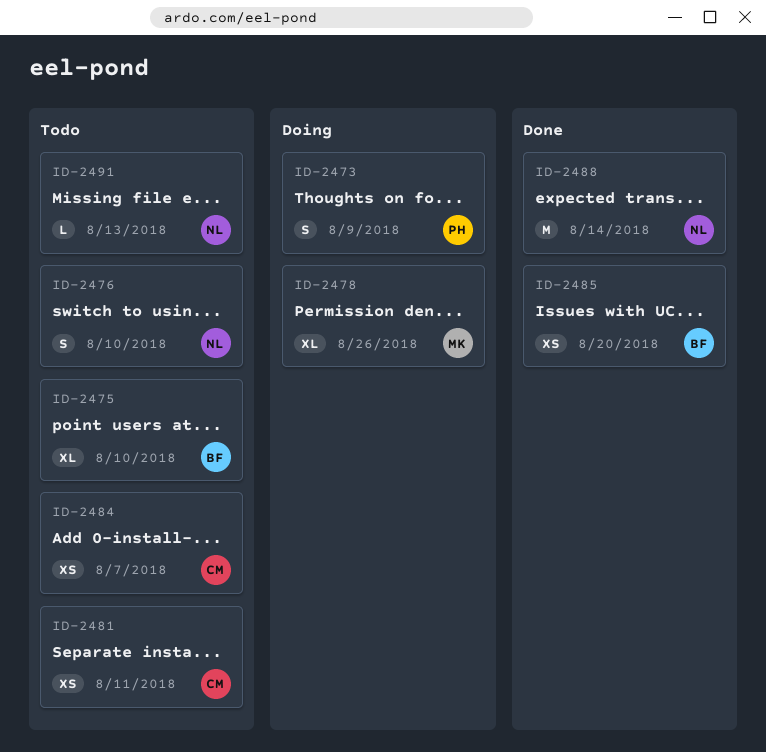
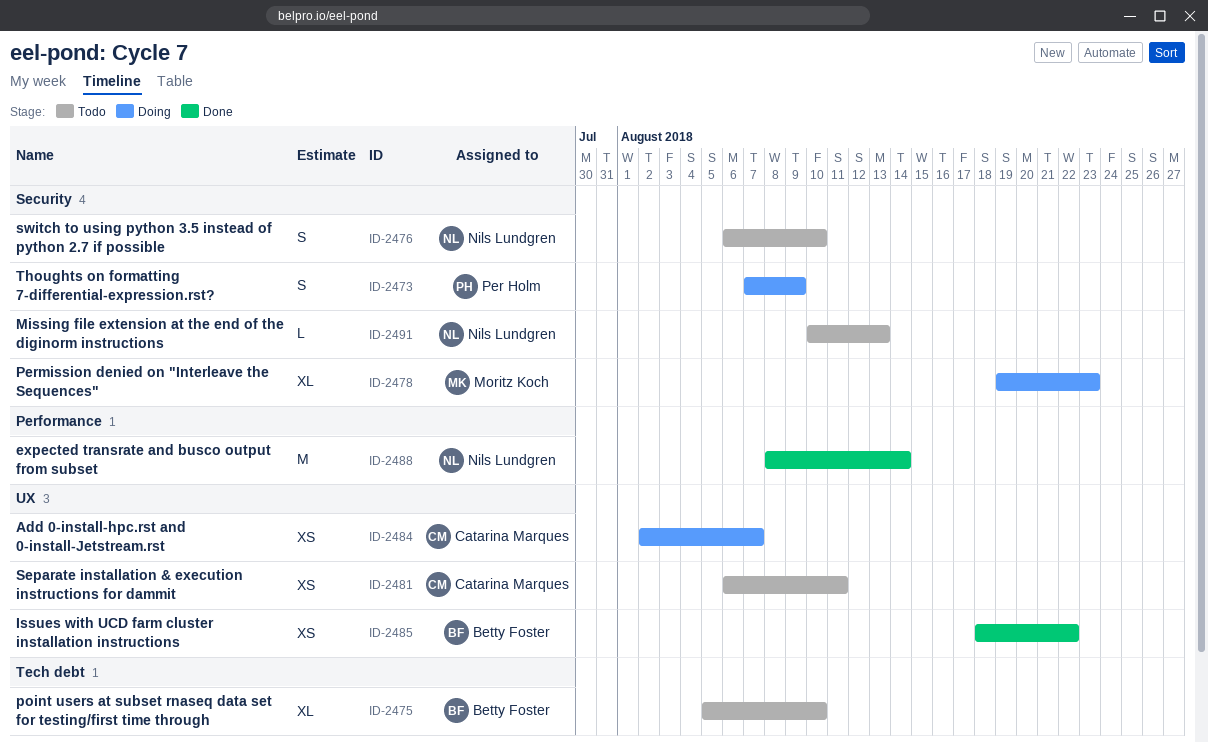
ID-2478, due: Aug 26 -> Aug 23
ID-2484, status: Todo -> Doing
ID-2485, due: Aug 20 -> Aug 22

